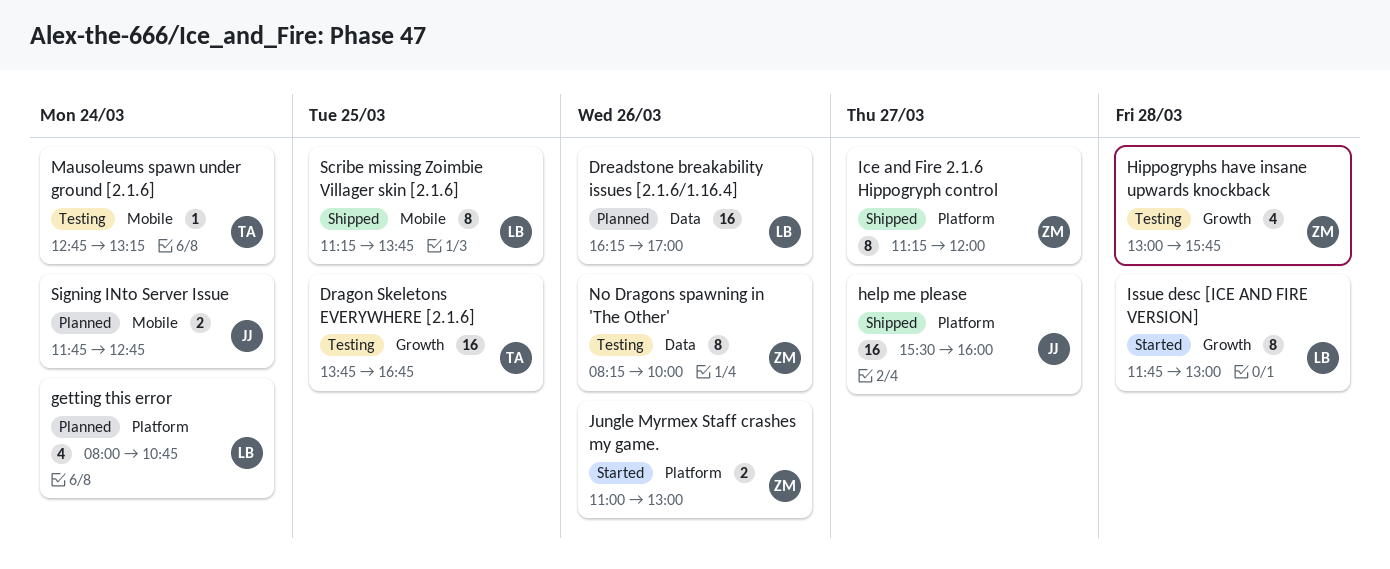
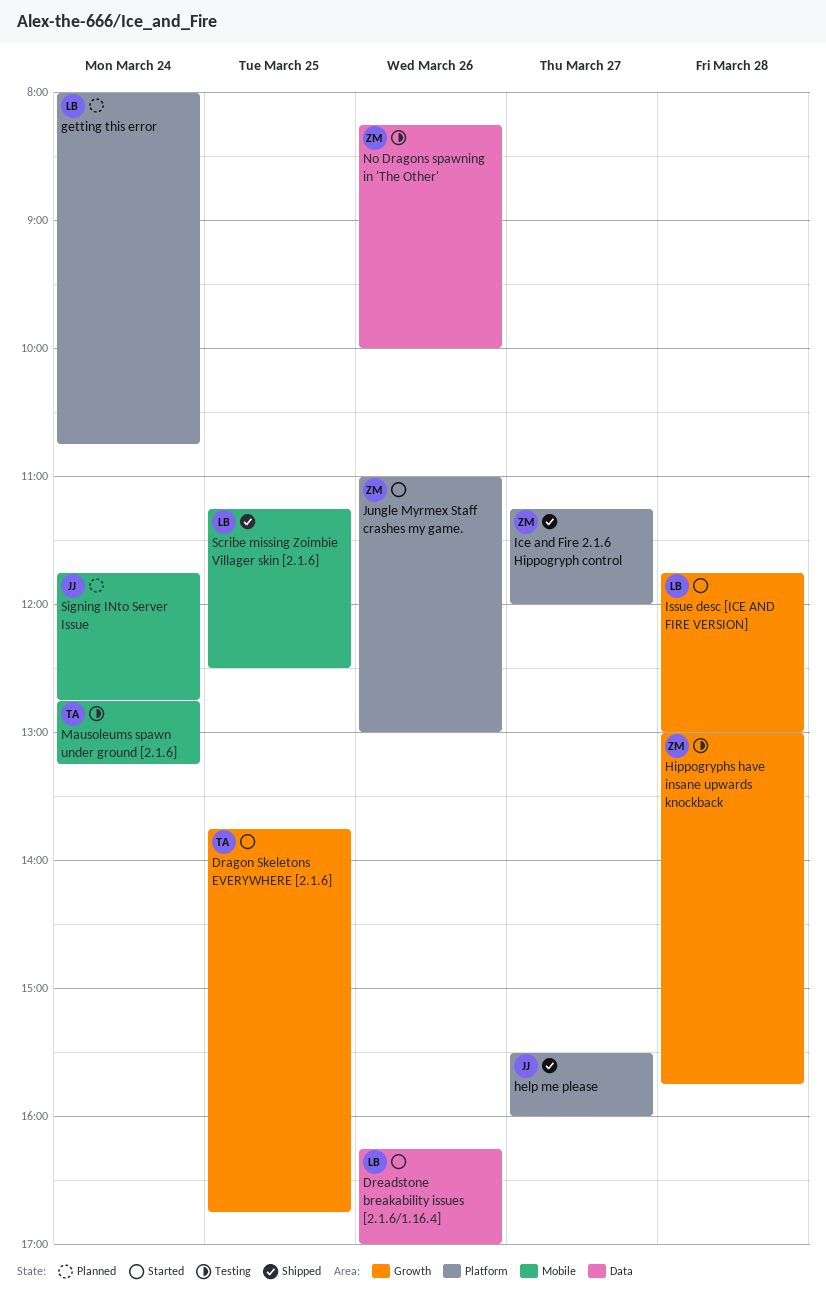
Dragon Skeletons EVERYWHERE [2.1.6], status: Testing -> Started
Dreadstone breakability issues [2.1.6/1.16.4], status: Planned -> Started
Scribe missing Zoimbie Villager skin [2.1.6], ends: 13:45 -> 12:30

